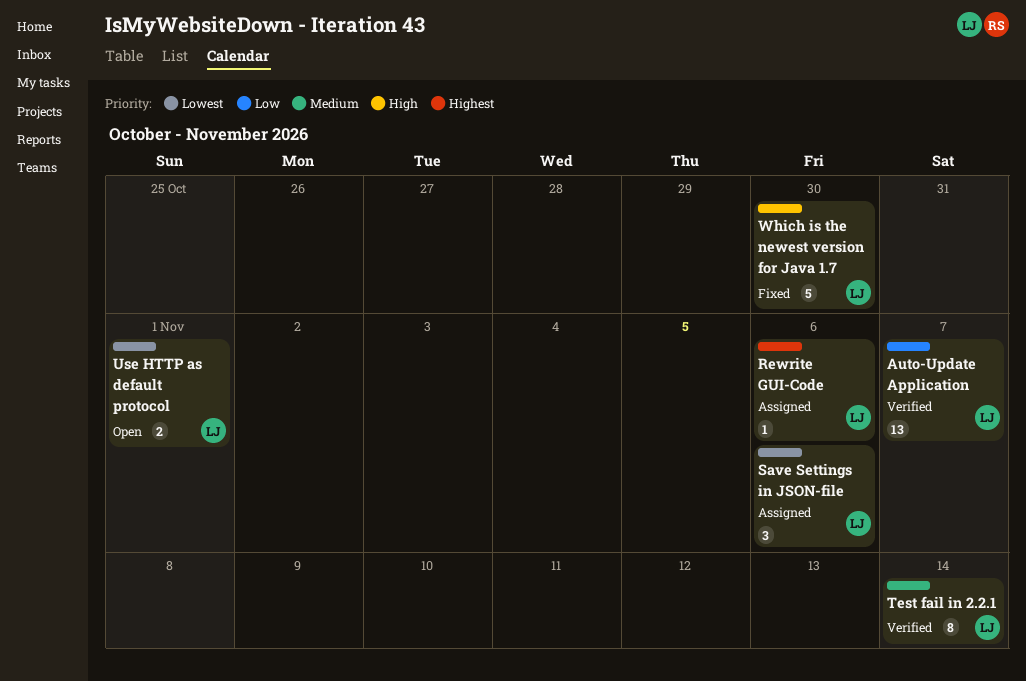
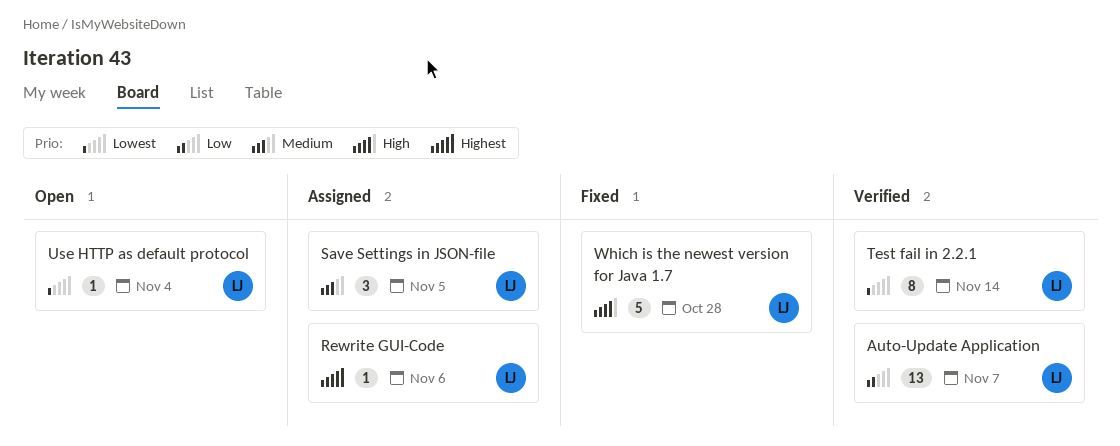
Save Settings in JSON-file, priority: Lowest -> Medium
Save Settings in JSON-file, due: Nov 6 -> Nov 5
Test fail in 2.2.1, priority: Medium -> Lowest
Use HTTP as default protocol, estimate: 2 -> 1
Use HTTP as default protocol, due: Nov 1 -> Nov 4
Which is the newest version for Java 1.7, due: Oct 30 -> Oct 28

